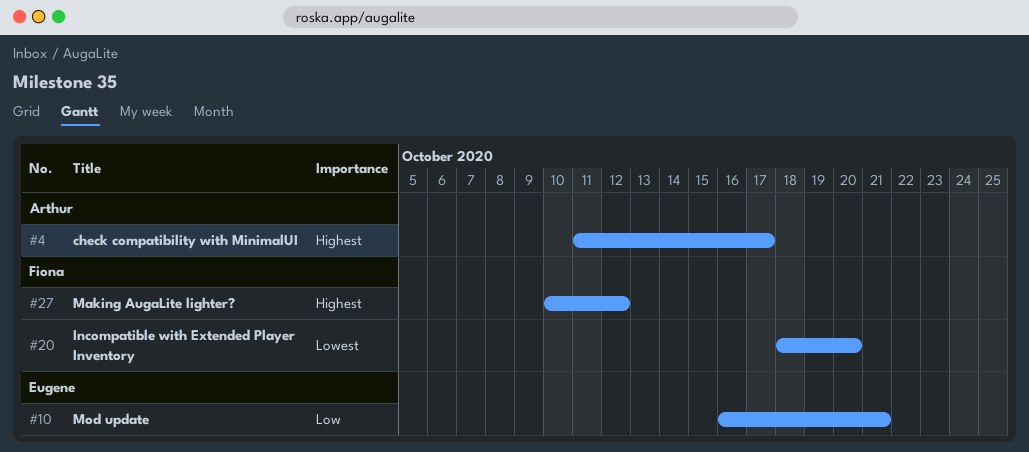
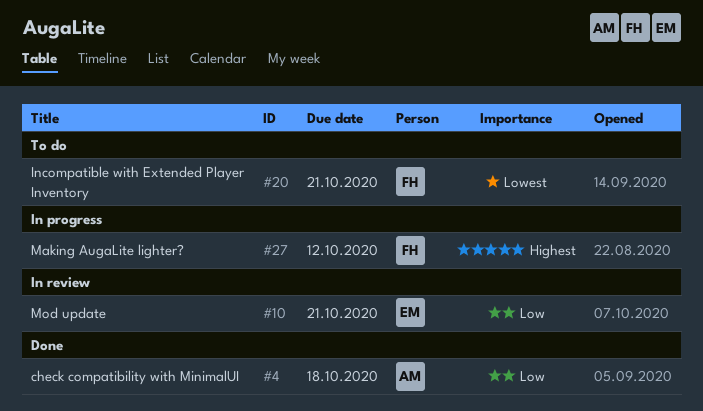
#4, priority: Highest -> Low
#4, due: Oct 17 -> Oct 18
#20, due: Oct 20 -> Oct 21

